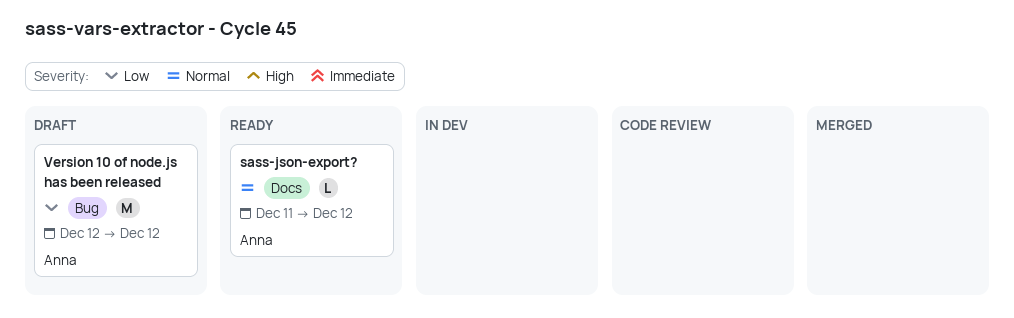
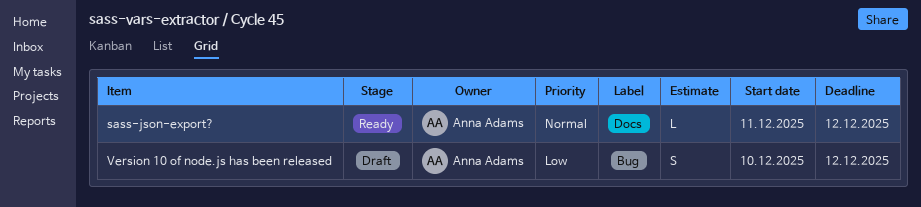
Version 10 of node.js has been released, estimate: M -> S
Version 10 of node.js has been released, start: Dec 12 -> Dec 10

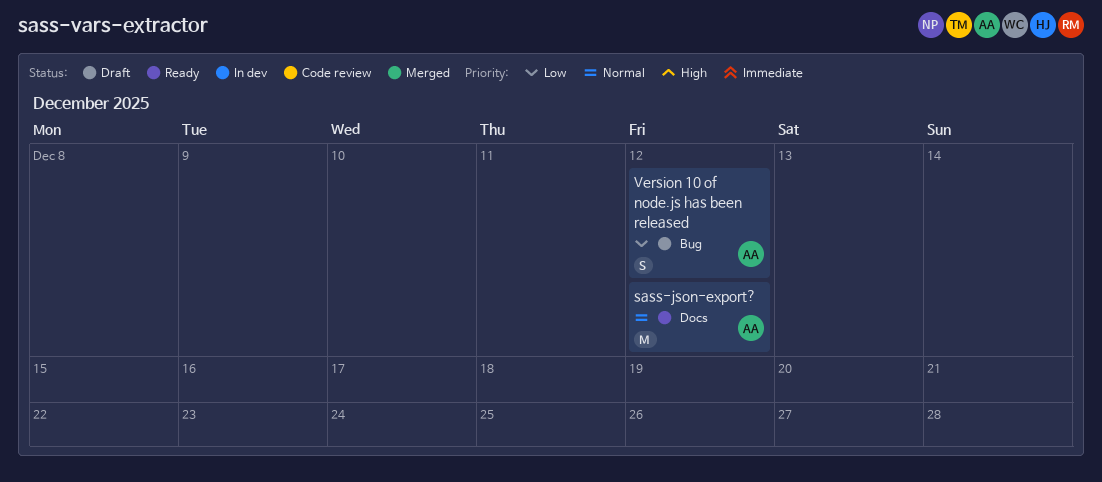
sass-json-export?, estimate: L -> M

